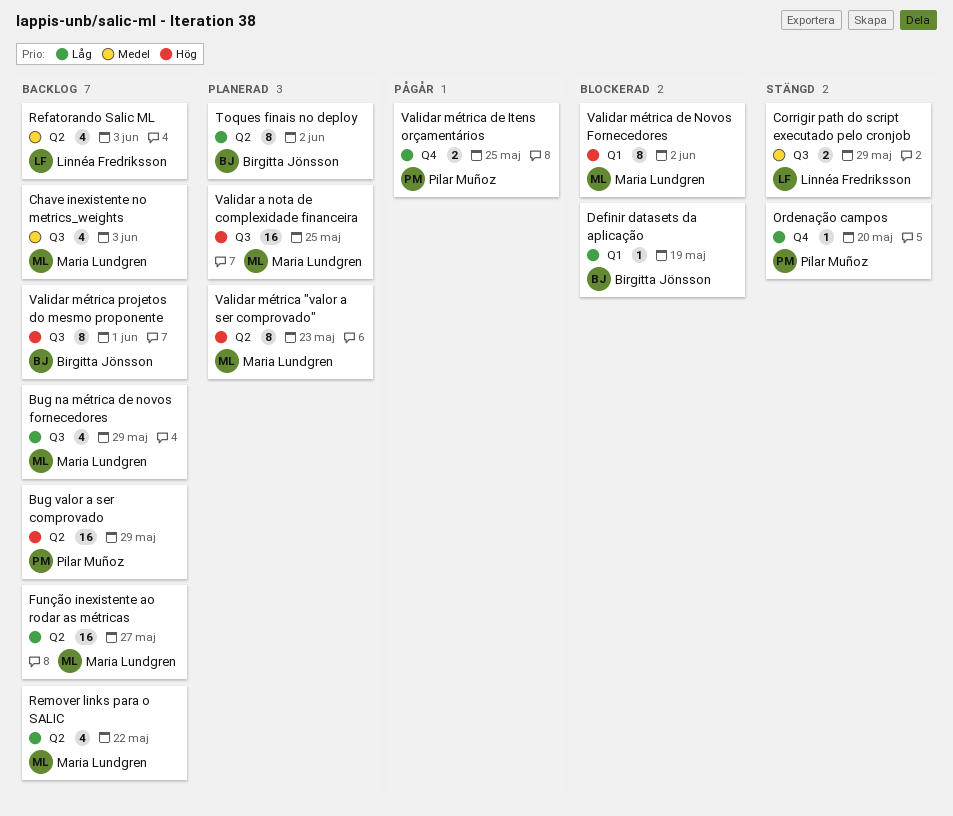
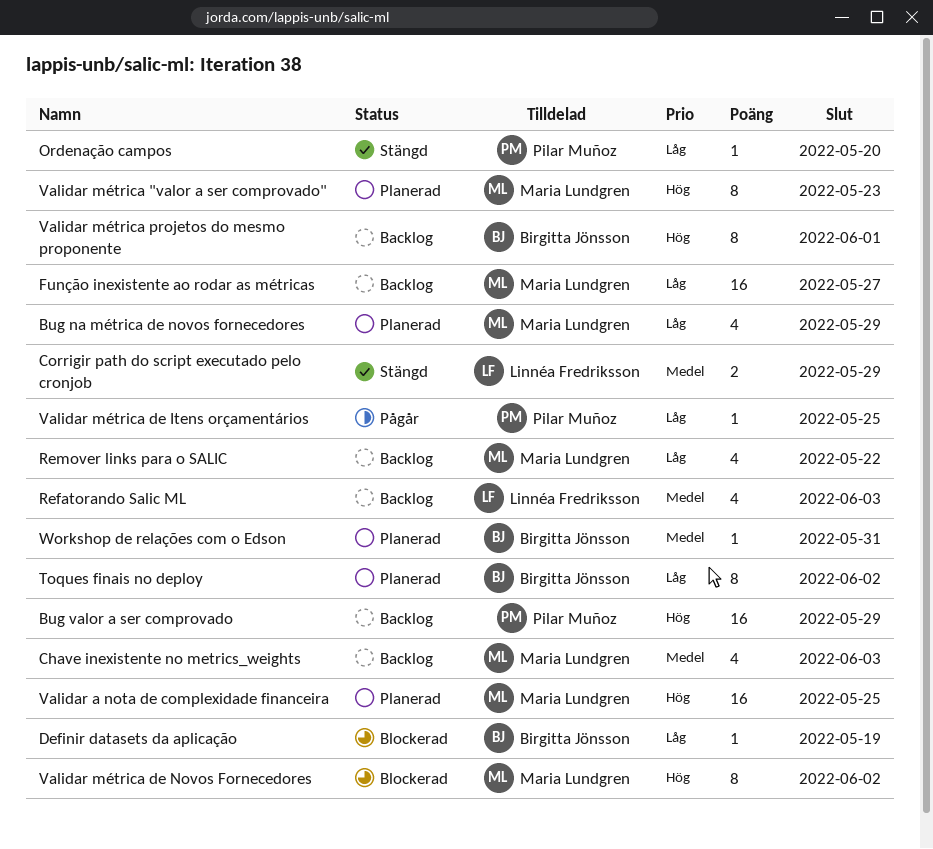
Bug na métrica de novos fornecedores, status: Backlog -> Planerad
Validar métrica de Itens orçamentários, estimate: 2 -> 1
Workshop de relações com o Edson: none -> present

